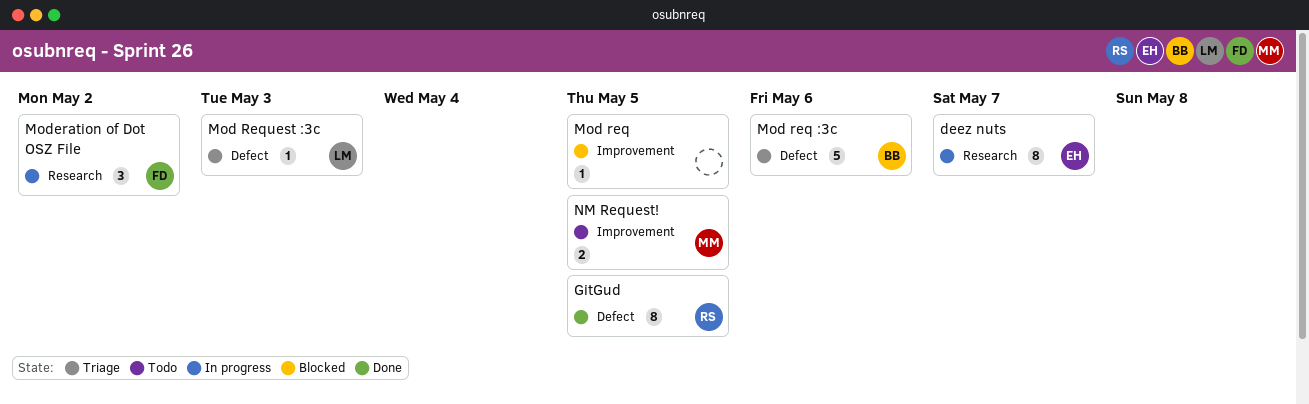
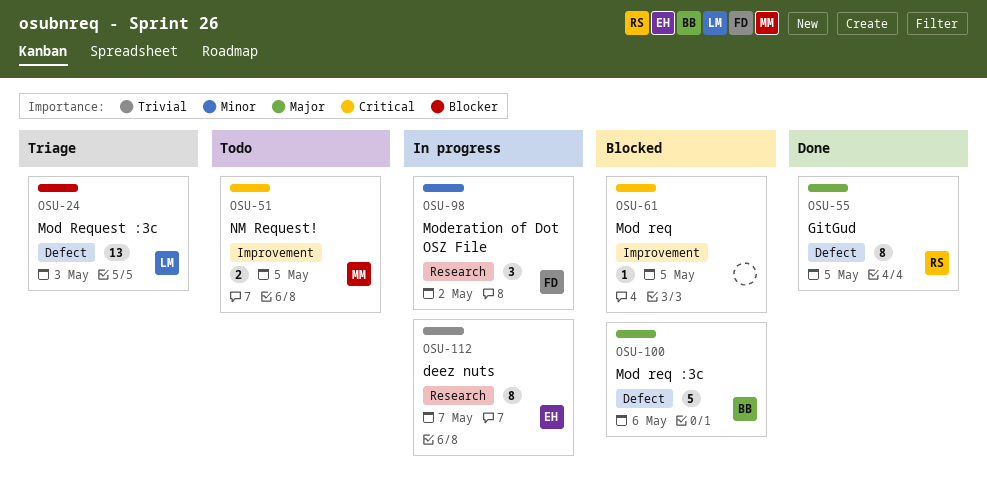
Mod req :3c, status: Triage -> Blocked
Mod Request :3c, estimate: 1 -> 13

